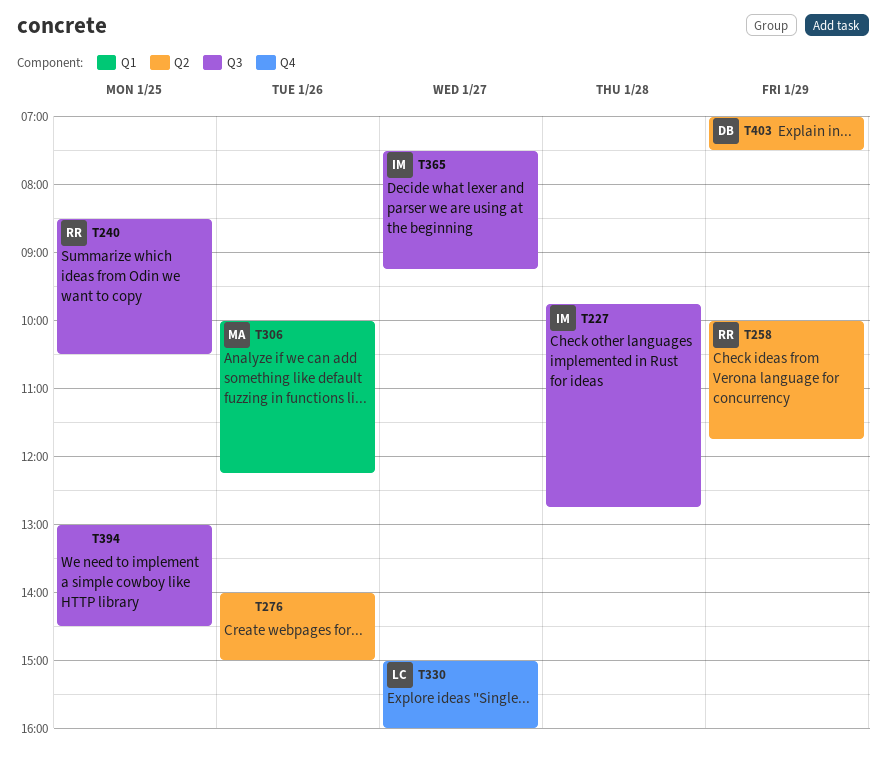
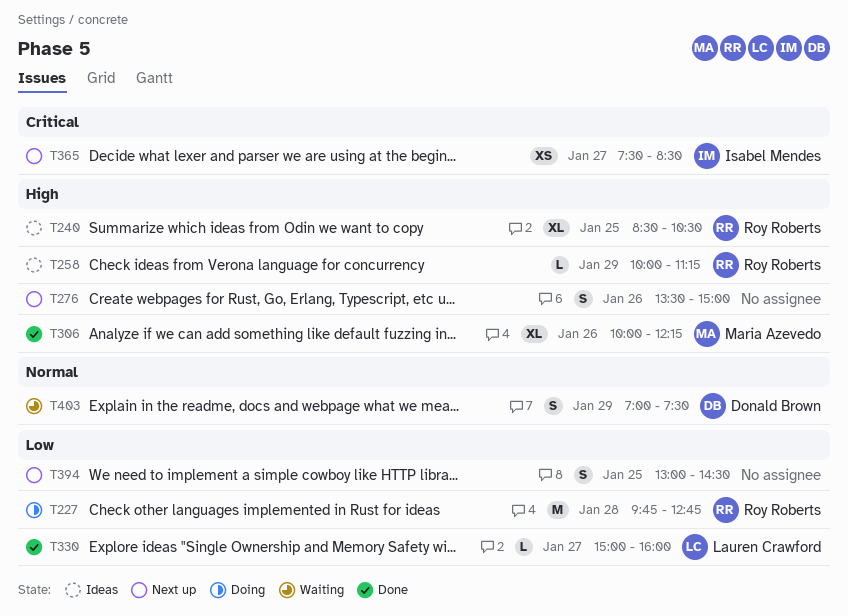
T227, owner: Isabel Mendes -> Roy Roberts
T258, ends: 11:45 -> 11:15
T276, begins: 14:00 -> 13:30
T365, ends: 09:15 -> 08:30

